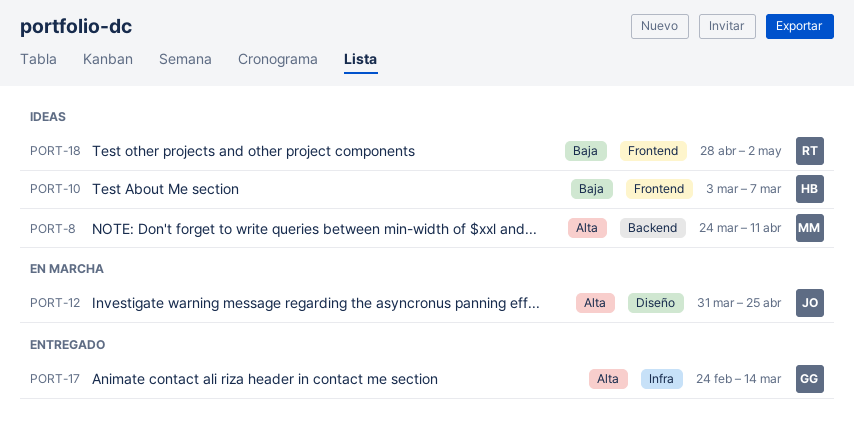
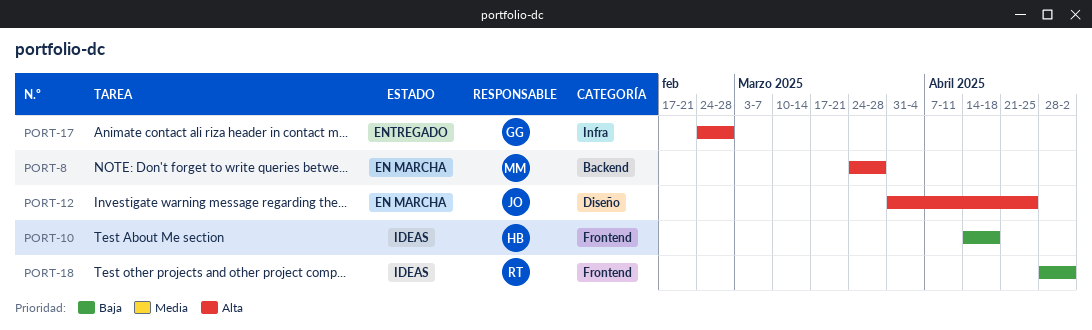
PORT-8, status: Ideas -> En marcha
PORT-8, due: Apr 11 -> Mar 28
PORT-10, start: Mar 3 -> Apr 14
PORT-10, due: Mar 7 -> Apr 18
PORT-17, due: Mar 14 -> Feb 28

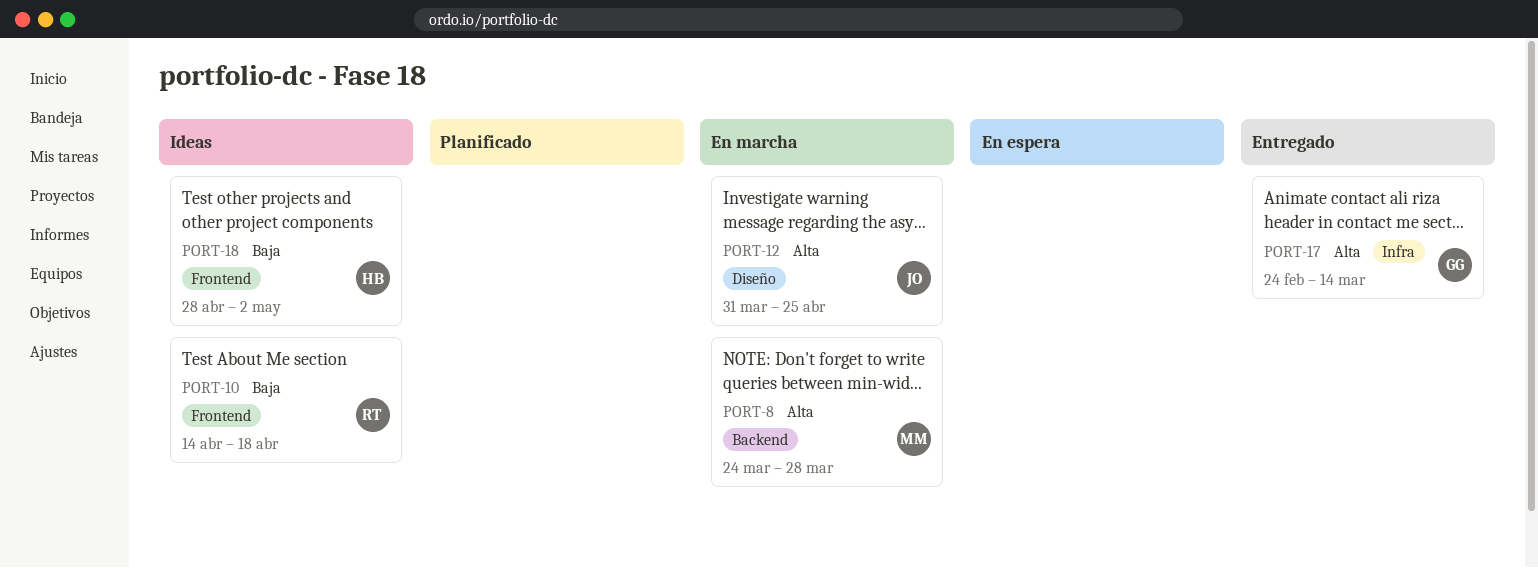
PORT-10, owner: HB -> RT
PORT-17, due: Feb 28 -> Mar 14
PORT-18, owner: RT -> HB

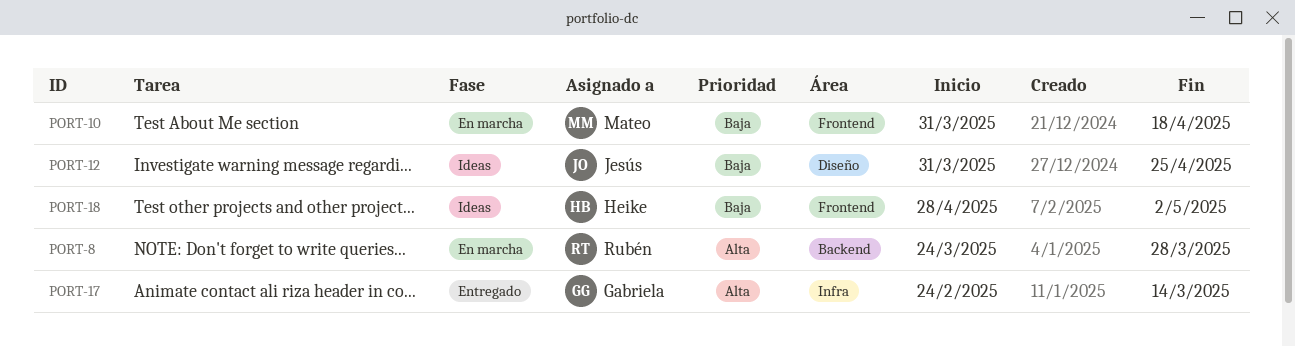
PORT-8, owner: Mateo -> Rubén
PORT-10, status: Ideas -> En marcha
PORT-10, owner: Rubén -> Mateo
PORT-10, start: Apr 14 -> Mar 31
PORT-12, status: En marcha -> Ideas
PORT-12, priority: Alta -> Baja

